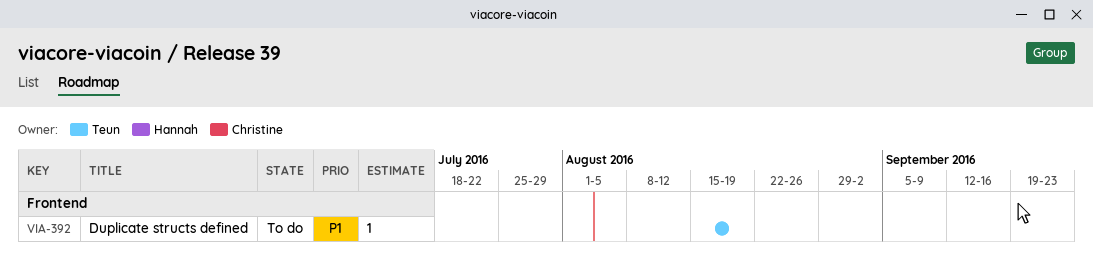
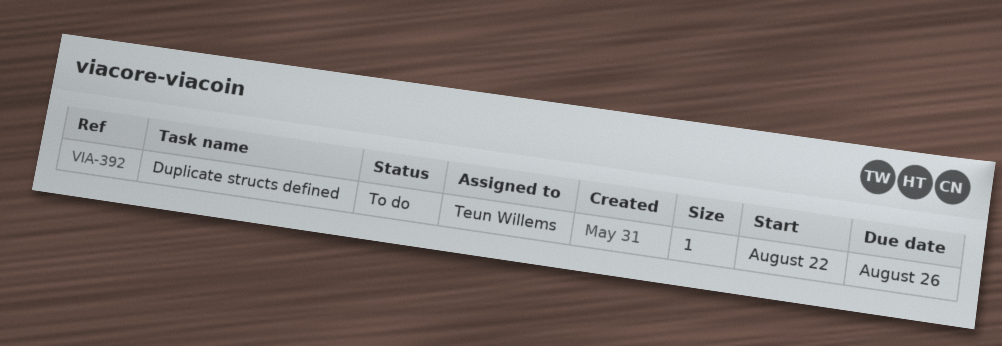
VIA-392, start: Aug 15 -> Aug 22
VIA-392, due: Aug 19 -> Aug 26

